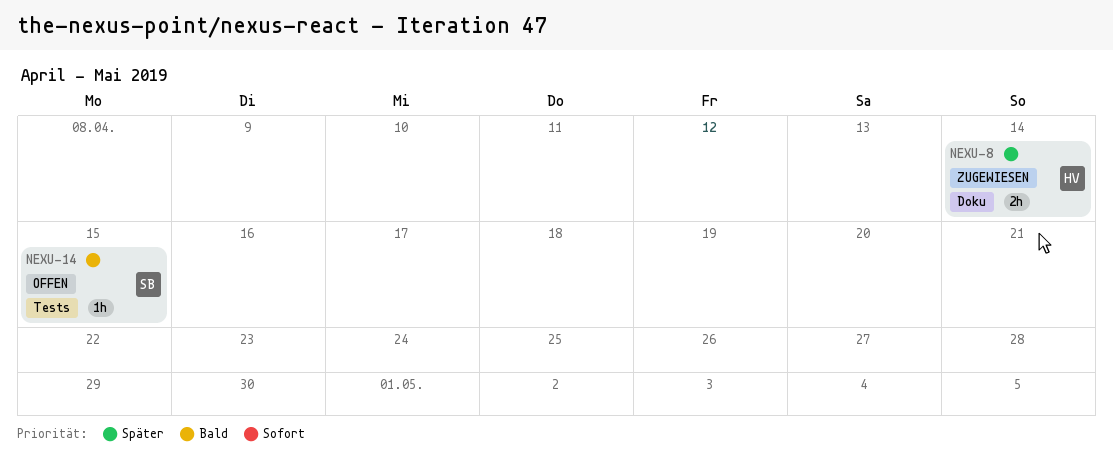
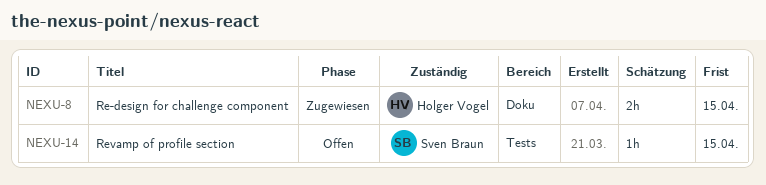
NEXU-8, due: Apr 14 -> Apr 15

